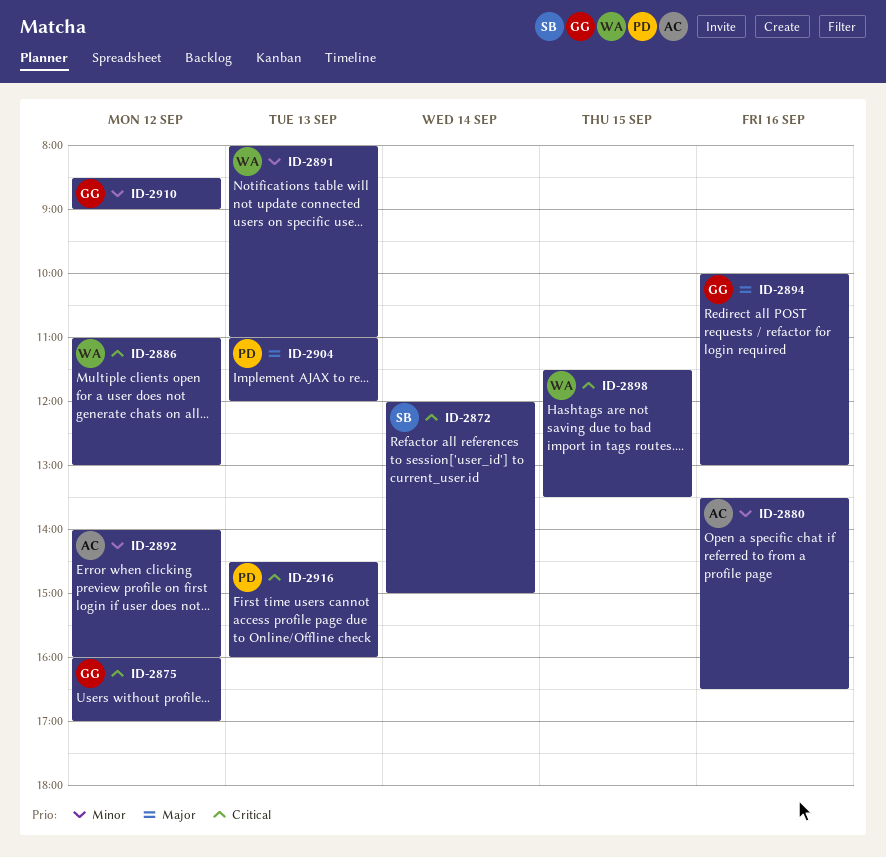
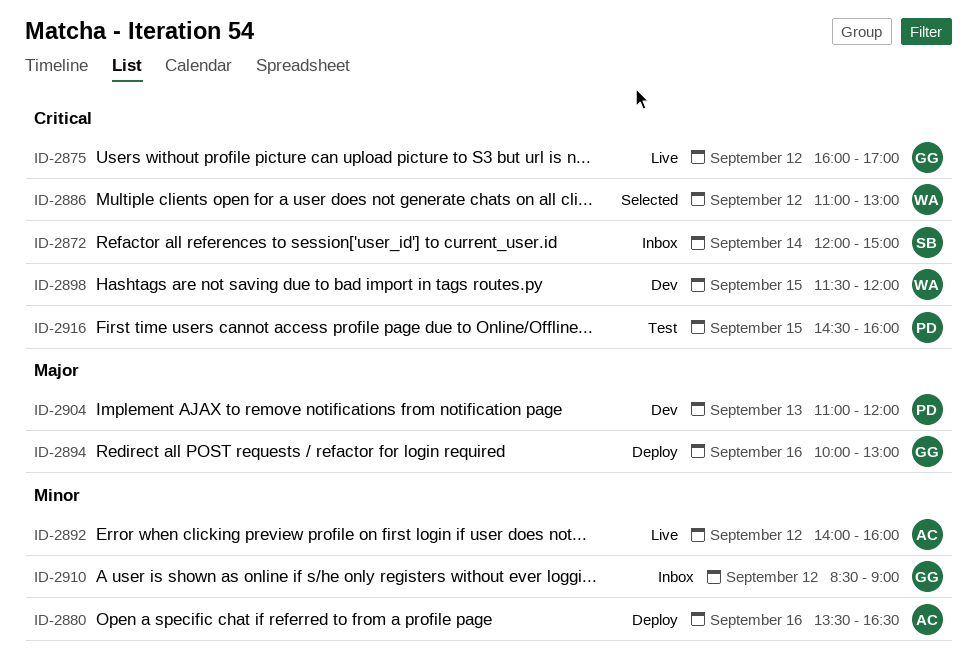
ID-2891: present -> none
ID-2898, ends: 13:30 -> 12:00
ID-2916, day: Sep 13 -> Sep 15

